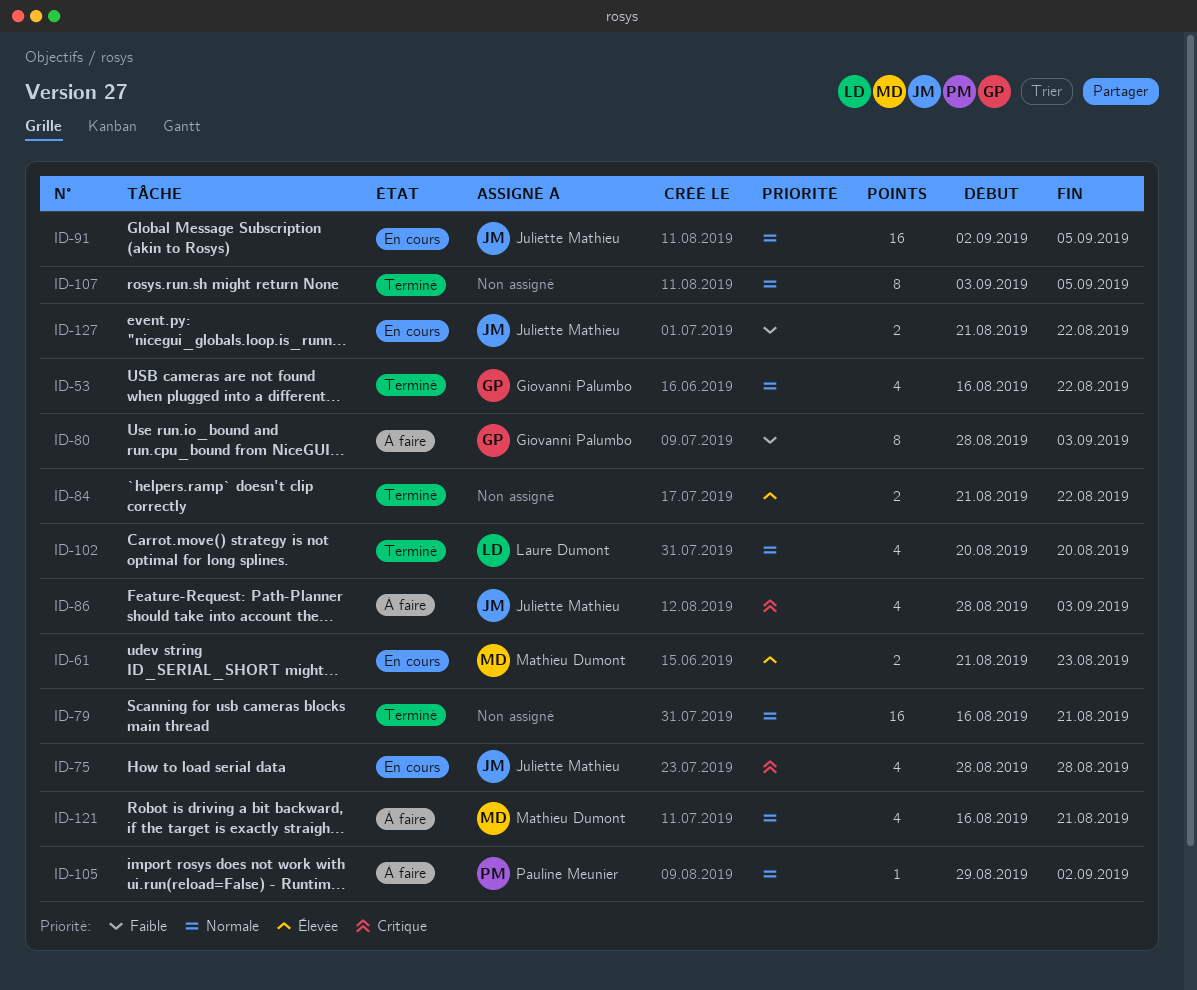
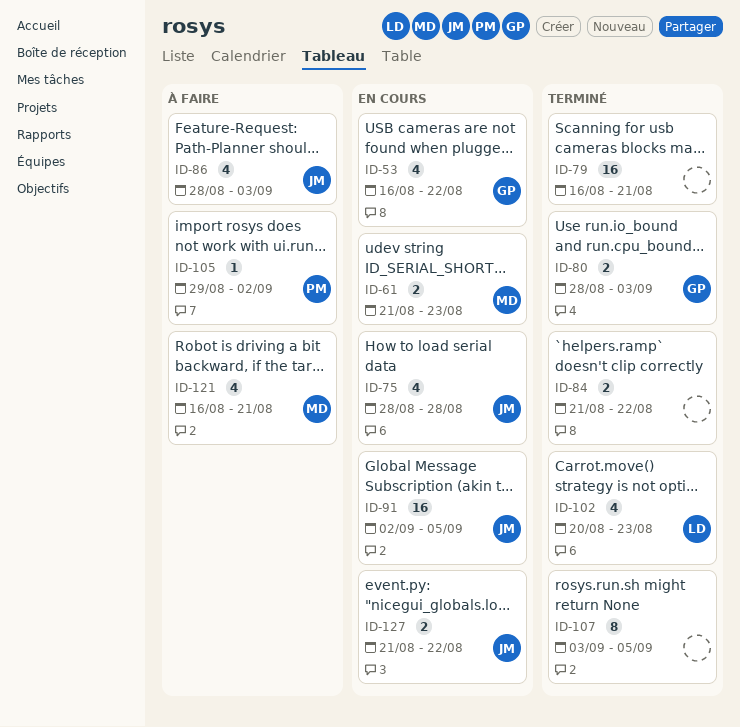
ID-53, status: Terminé -> En cours
ID-80, status: À faire -> Terminé
ID-80, estimate: 8 -> 2
ID-102, due: Aug 20 -> Aug 23

